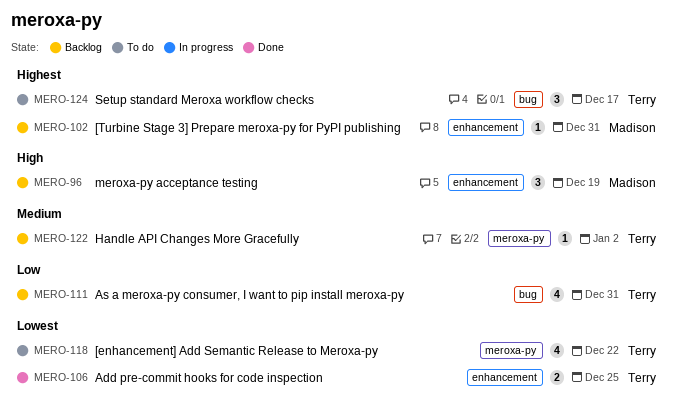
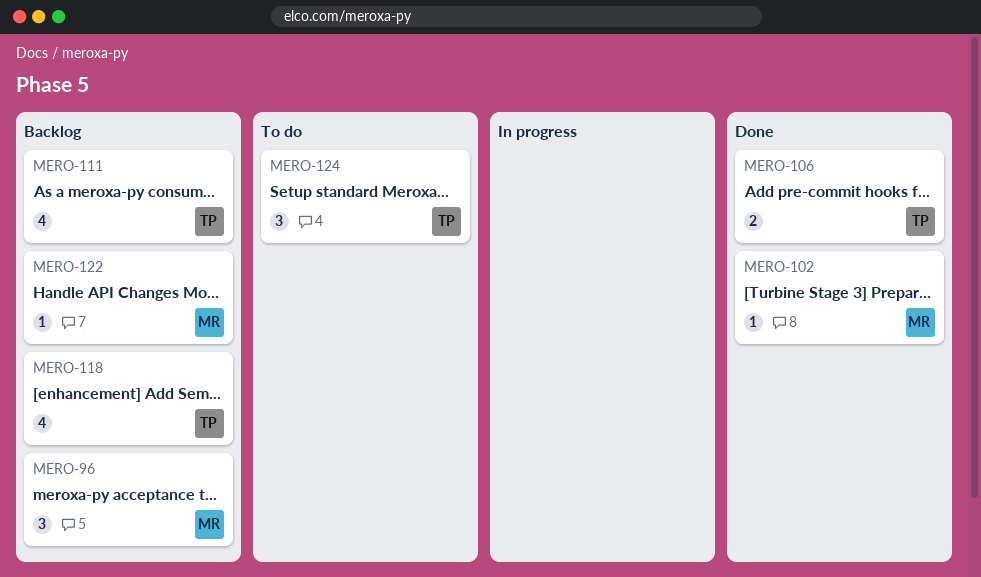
MERO-102, status: Backlog -> Done
MERO-118, status: To do -> Backlog
MERO-122, owner: Terry -> Madison

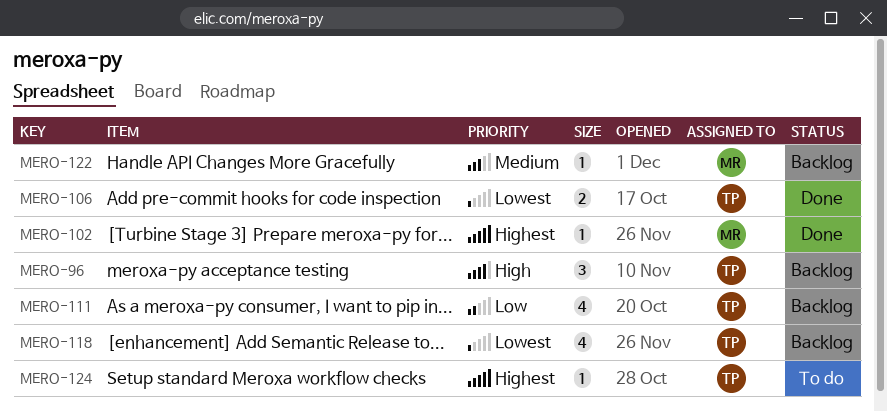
MERO-96, owner: MR -> TP
MERO-124, estimate: 3 -> 1

